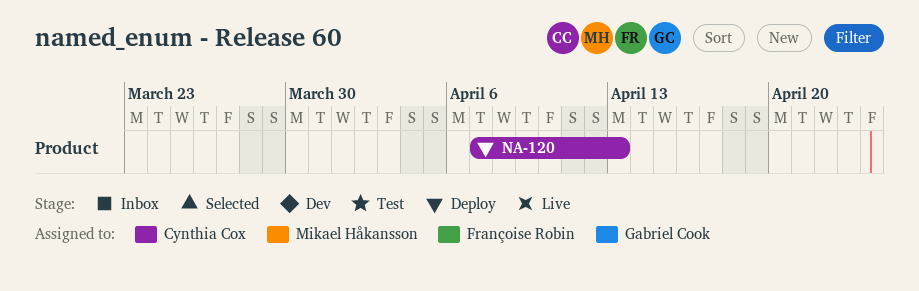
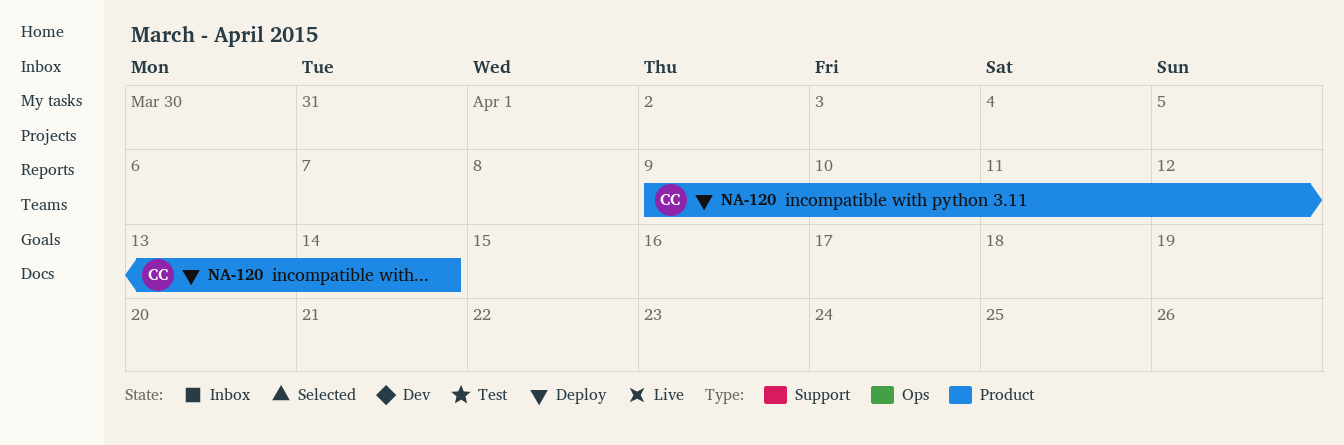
NA-120, start: Apr 7 -> Apr 9
NA-120, due: Apr 13 -> Apr 14

